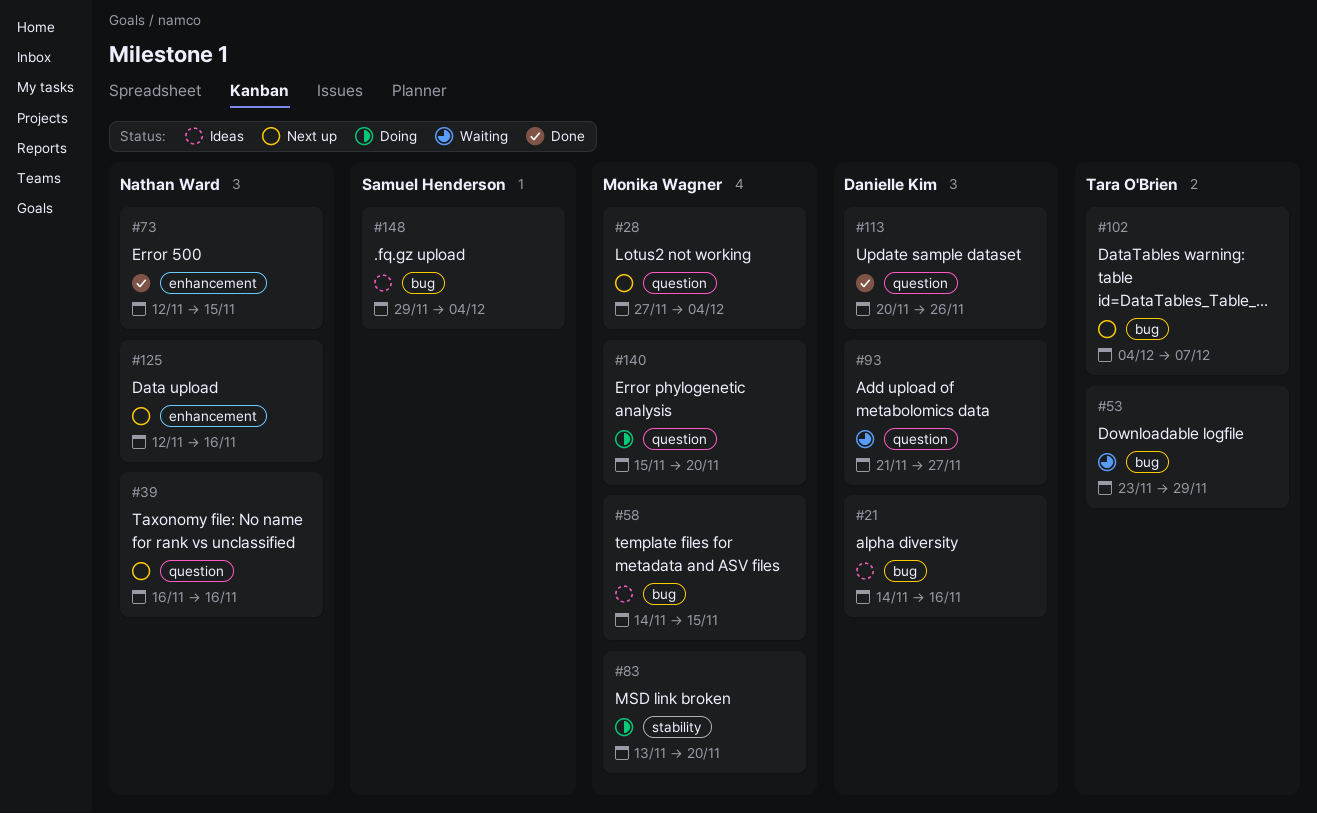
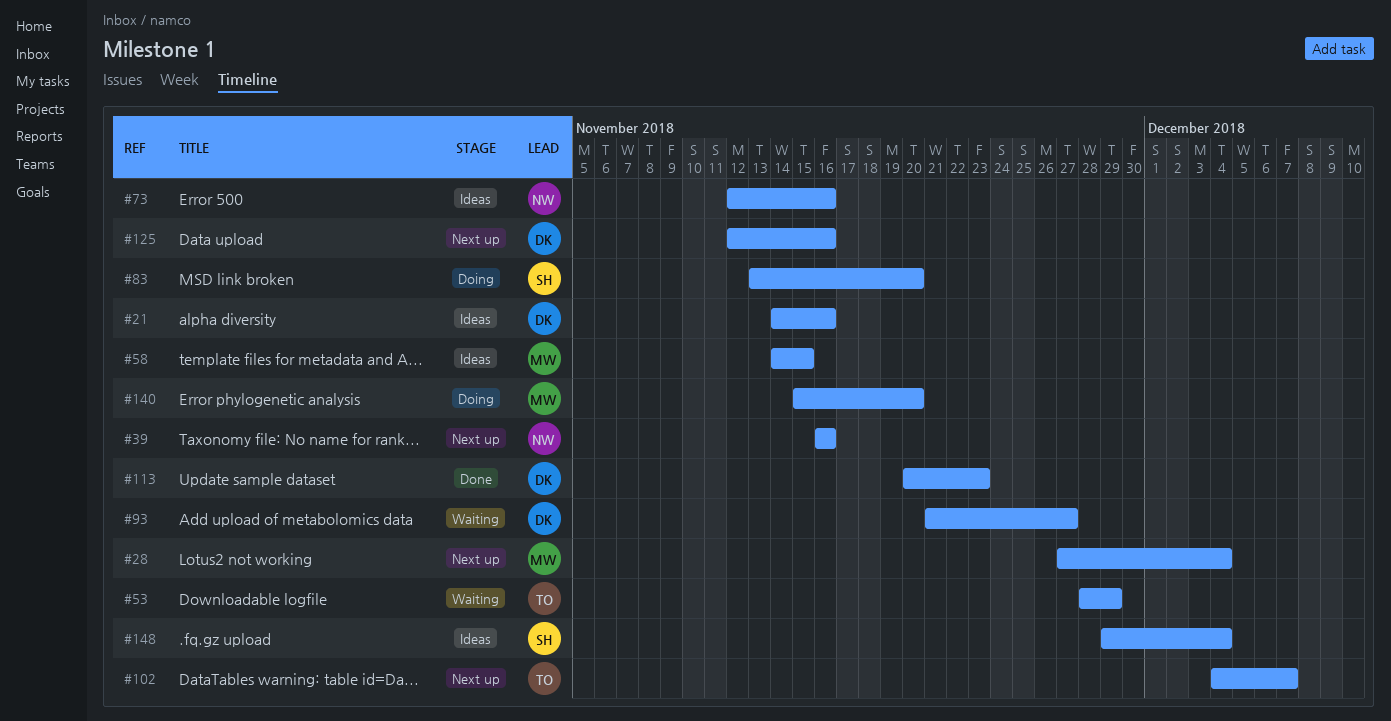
#53, start: Nov 23 -> Nov 28
#73, status: Done -> Ideas
#73, due: Nov 15 -> Nov 16
#83, owner: Monika Wagner -> Samuel Henderson
#113, due: Nov 26 -> Nov 23
#125, owner: Nathan Ward -> Danielle Kim

